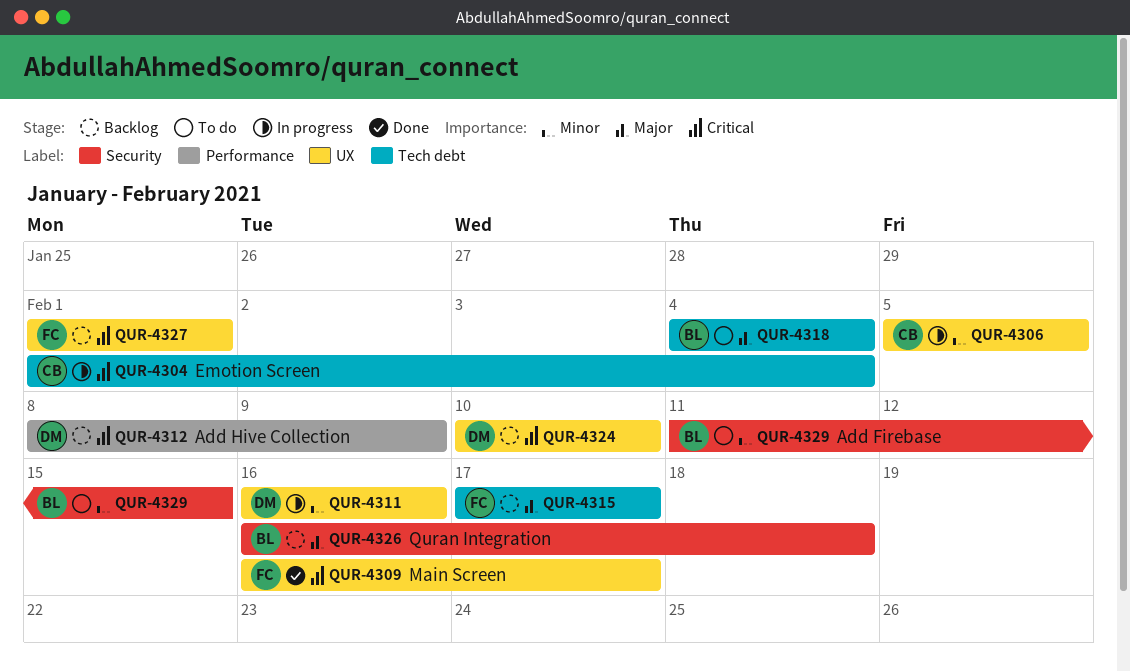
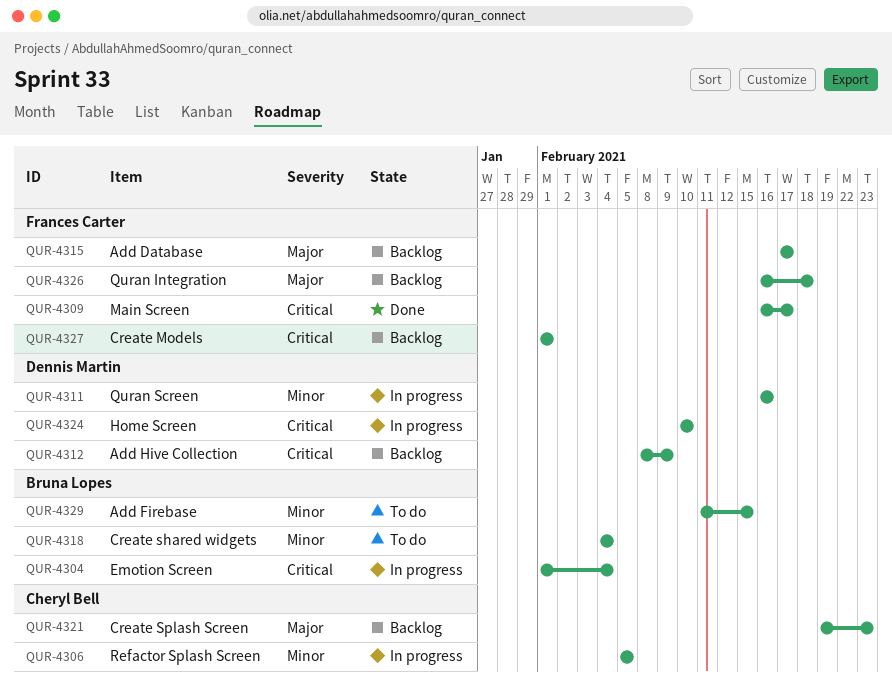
QUR-4304, owner: Cheryl Bell -> Bruna Lopes
QUR-4318, priority: Major -> Minor
QUR-4321: none -> present
QUR-4324, status: Backlog -> In progress
QUR-4326, owner: Bruna Lopes -> Frances Carter

